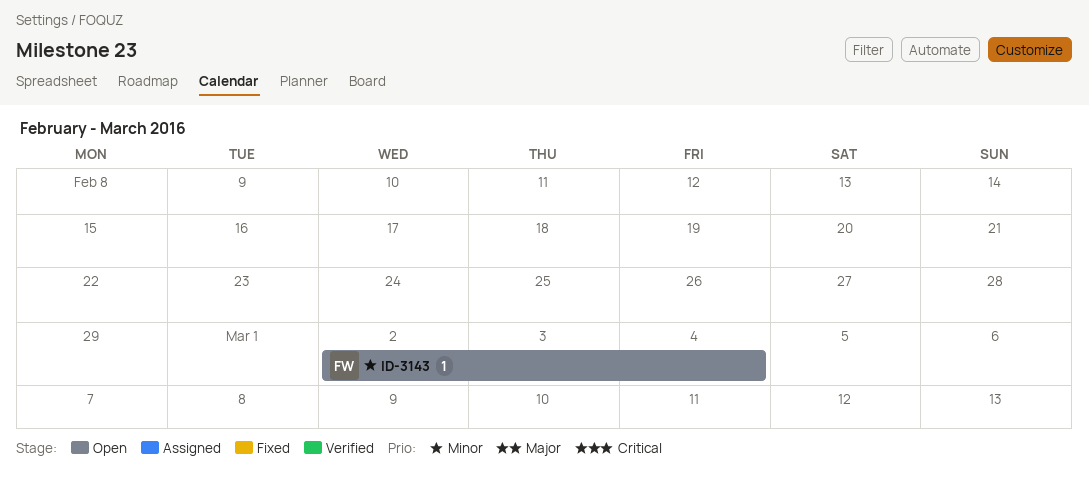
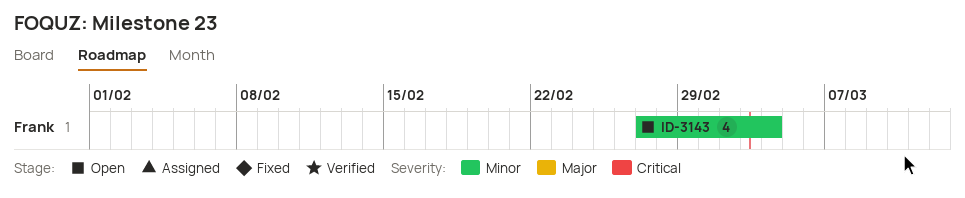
ID-3143, estimate: 1 -> 4
ID-3143, start: Mar 2 -> Feb 27

